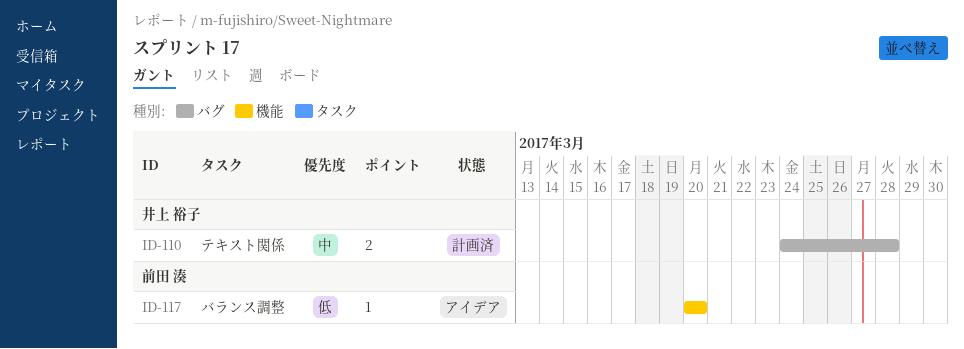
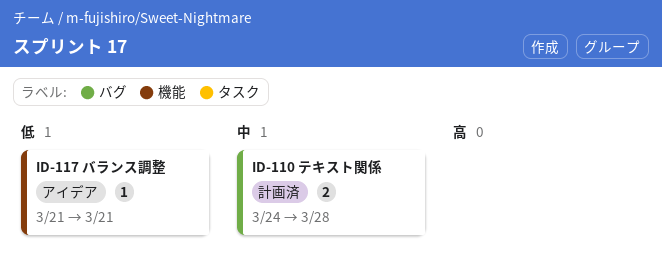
ID-117, start: Mar 20 -> Mar 21
ID-117, due: Mar 20 -> Mar 21

